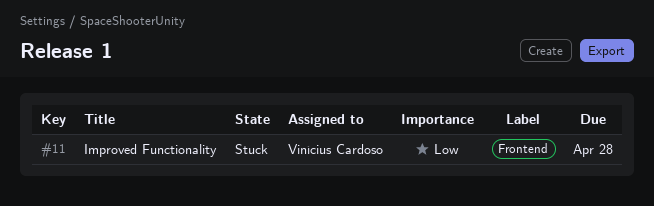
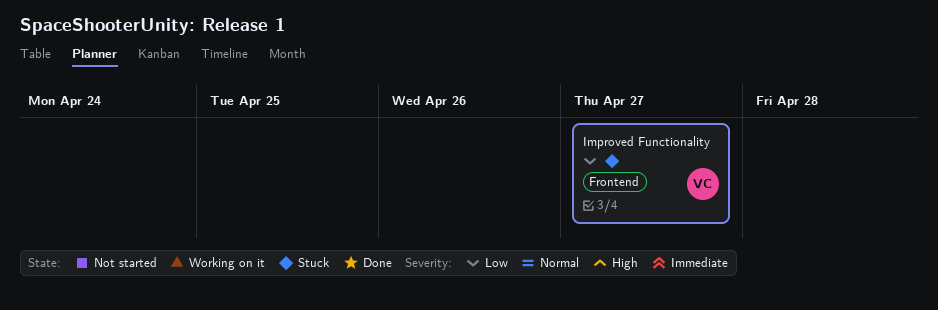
Improved Functionality, due: Apr 28 -> Apr 27

